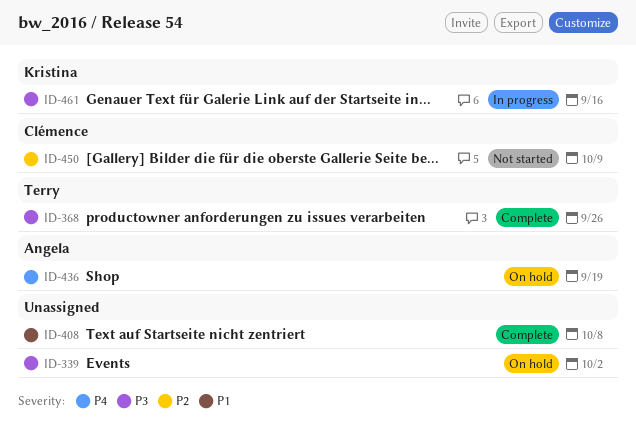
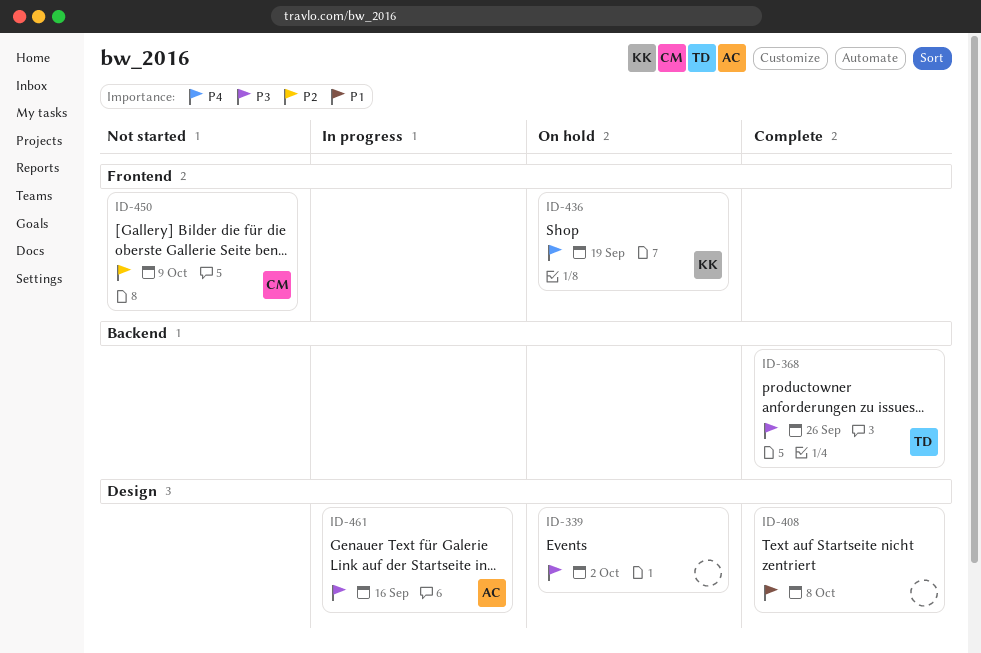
ID-436, owner: Angela -> Kristina
ID-461, owner: Kristina -> Angela

